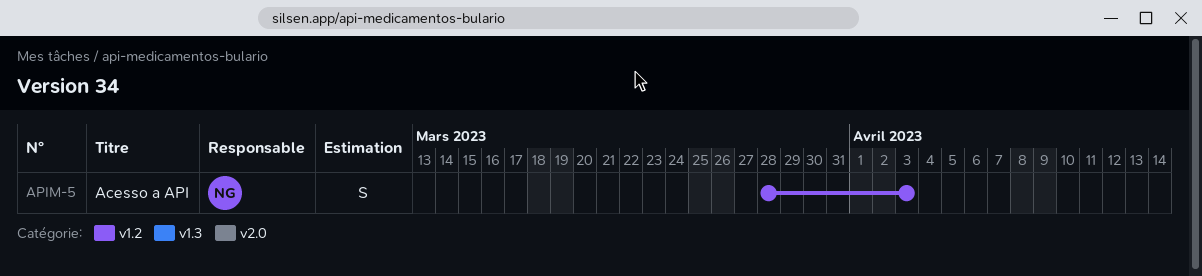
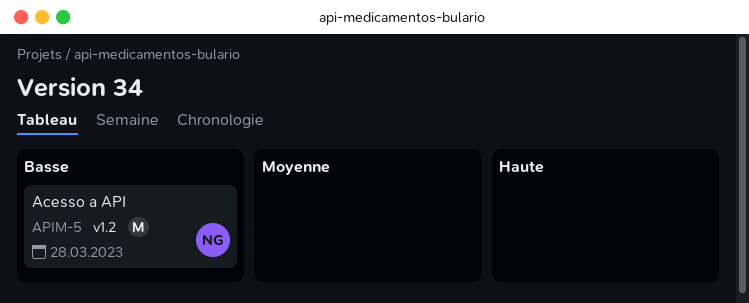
APIM-5, estimate: S -> M
APIM-5, due: Apr 3 -> Mar 28

